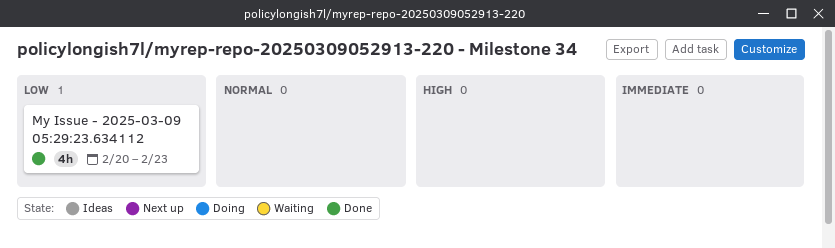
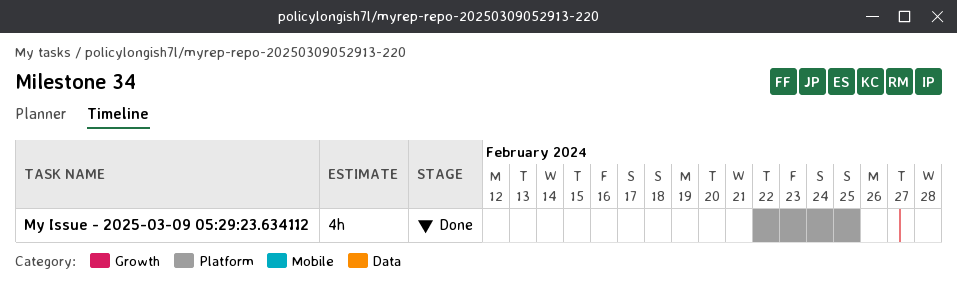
My Issue - 2025-03-09 05:29:23.634112, start: Feb 20 -> Feb 22
My Issue - 2025-03-09 05:29:23.634112, due: Feb 23 -> Feb 25

